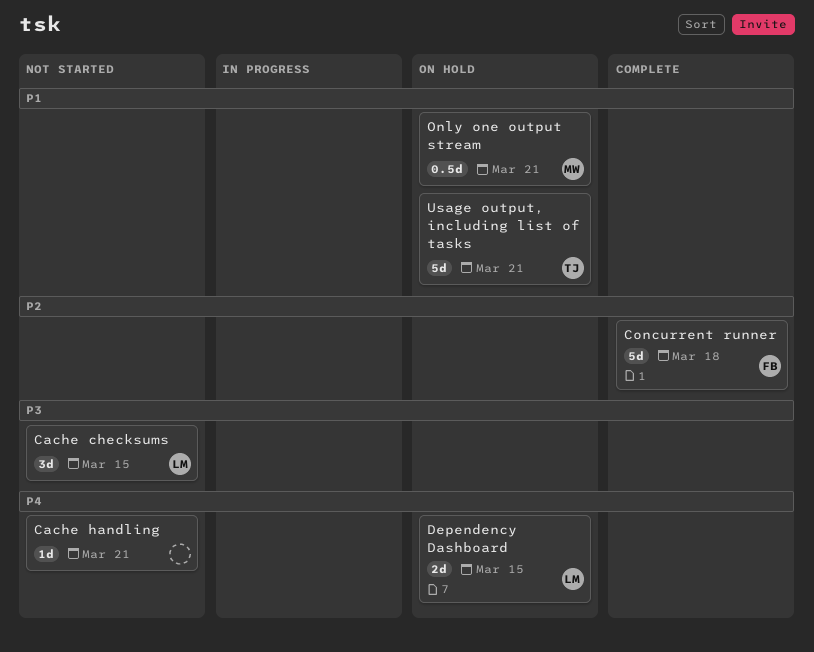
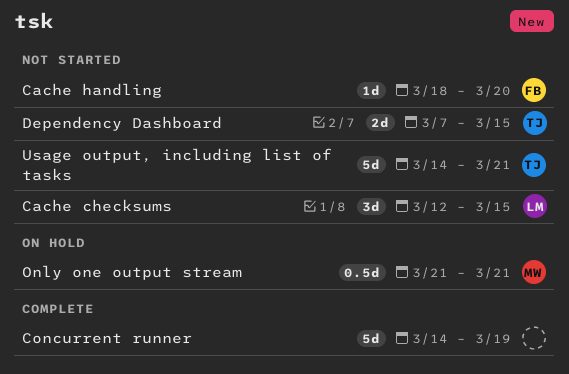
Cache handling, owner: none -> FB
Cache handling, due: Mar 21 -> Mar 20
Concurrent runner, owner: FB -> none
Concurrent runner, due: Mar 18 -> Mar 19
Dependency Dashboard, status: On hold -> Not started
Dependency Dashboard, owner: LM -> TJ
Usage output, including list of tasks, status: On hold -> Not started

